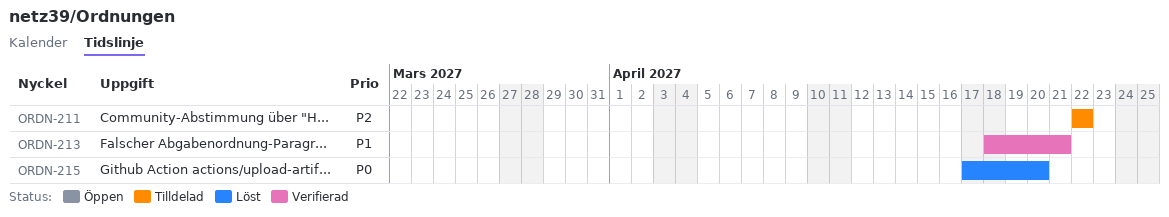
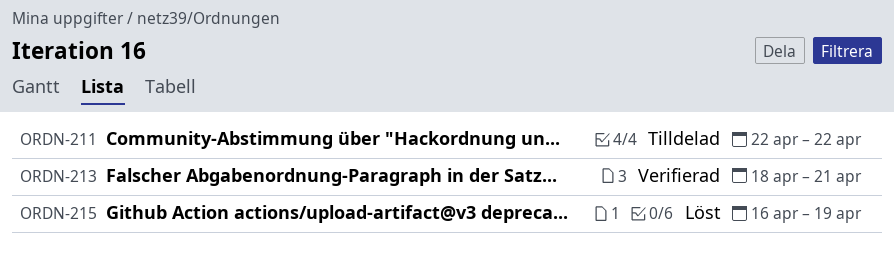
ORDN-215, start: Apr 17 -> Apr 16
ORDN-215, due: Apr 20 -> Apr 19

